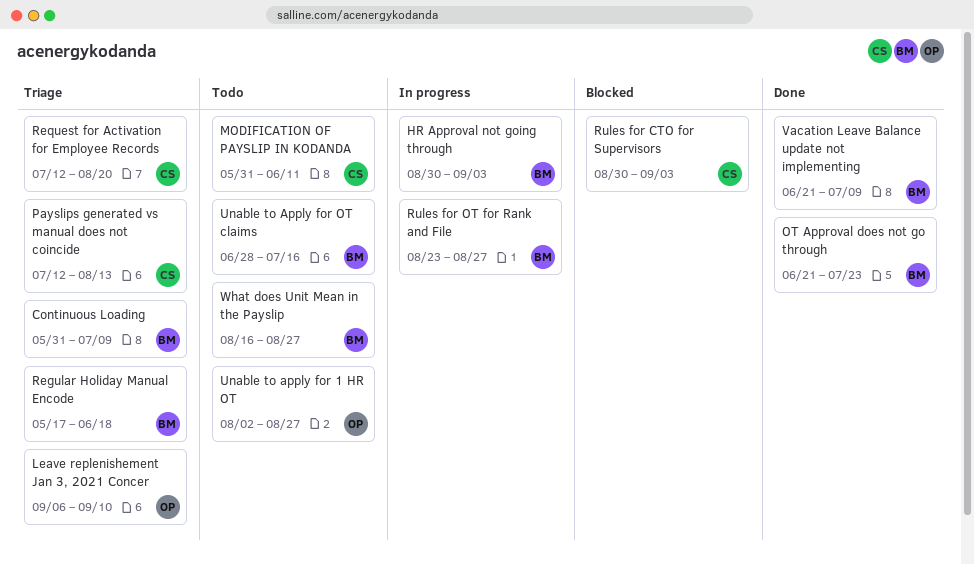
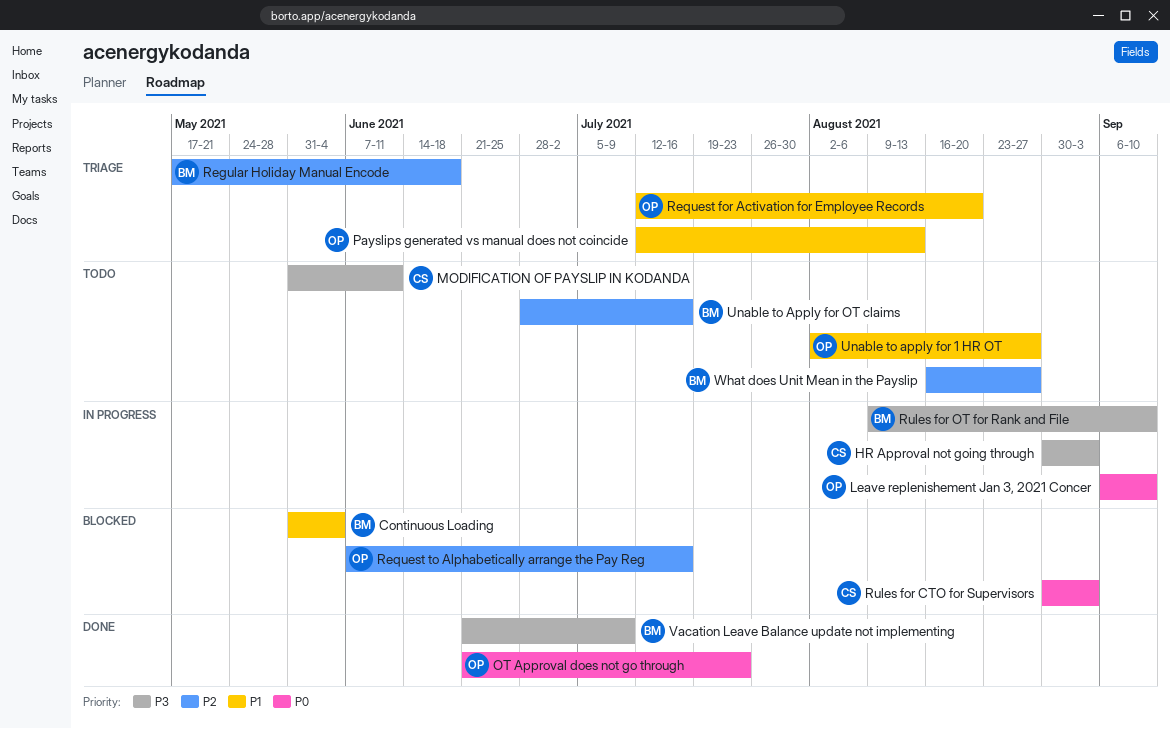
Continuous Loading, status: Triage -> Blocked
Continuous Loading, due: Jul 9 -> Jun 4
HR Approval not going through, owner: BM -> CS
Leave replenishement Jan 3, 2021 Concer, status: Triage -> In progress
OT Approval does not go through, owner: BM -> OP
Payslips generated vs manual does not coincide, owner: CS -> OP
Request for Activation for Employee Records, owner: CS -> OP
Request to Alphabetically arrange the Pay Reg: none -> present
Rules for OT for Rank and File, start: Aug 23 -> Aug 9
Rules for OT for Rank and File, due: Aug 27 -> Sep 10

